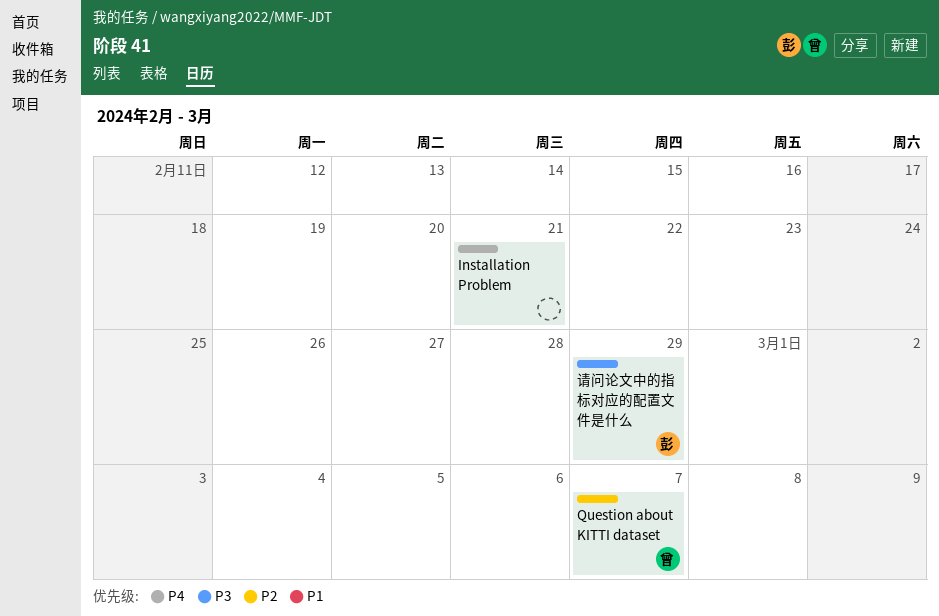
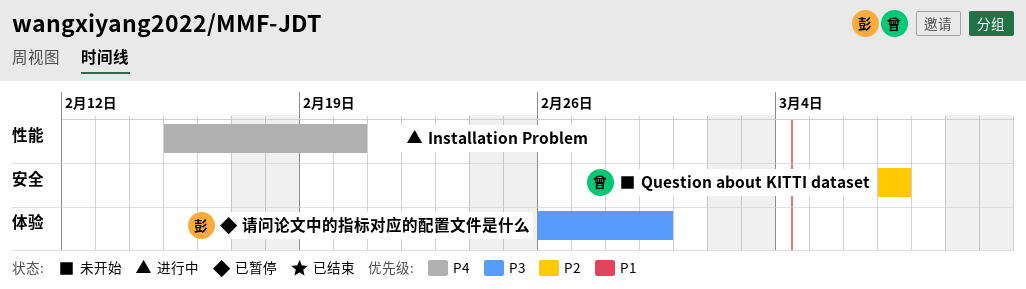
Installation Problem, due: Feb 21 -> Feb 20

